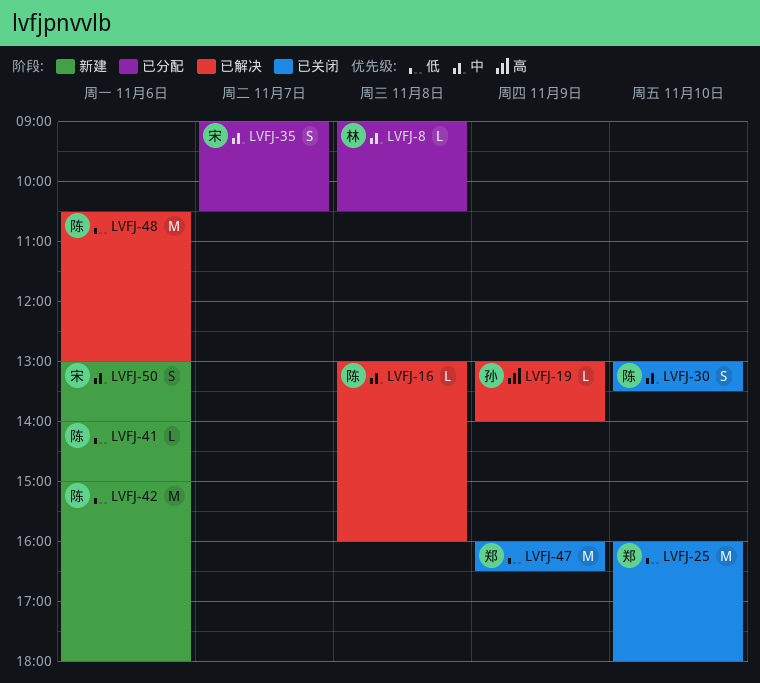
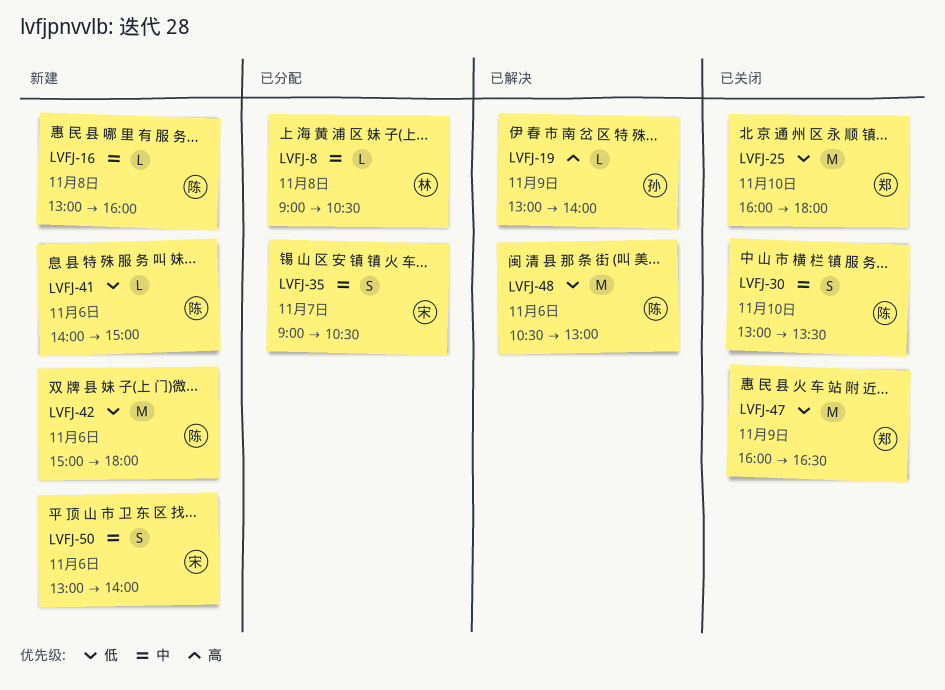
LVFJ-16, status: 已解决 -> 新建

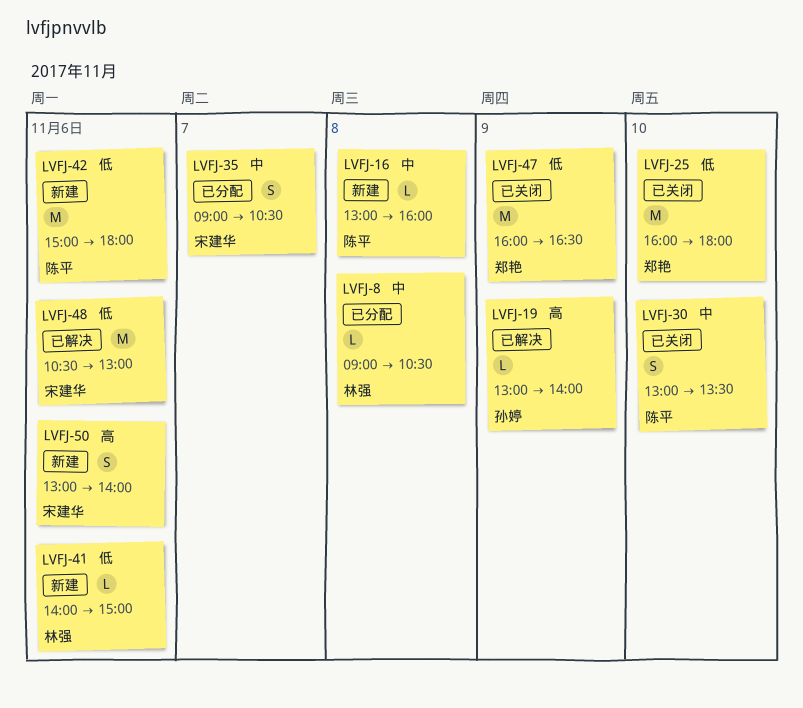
LVFJ-41, owner: 陈平 -> 林强
LVFJ-48, owner: 陈平 -> 宋建华
LVFJ-50, priority: 中 -> 高

